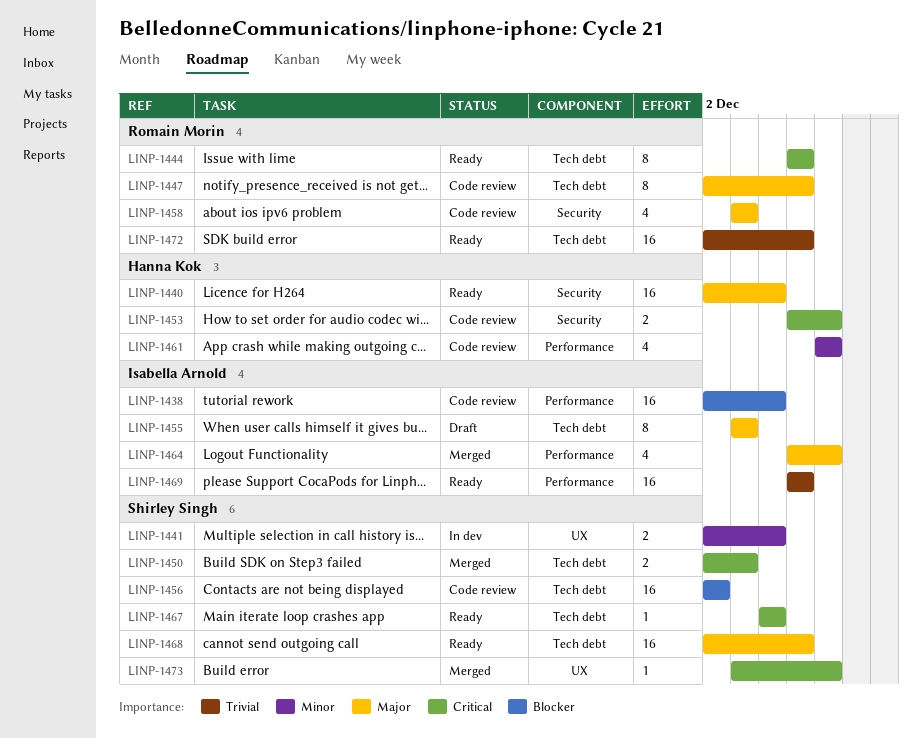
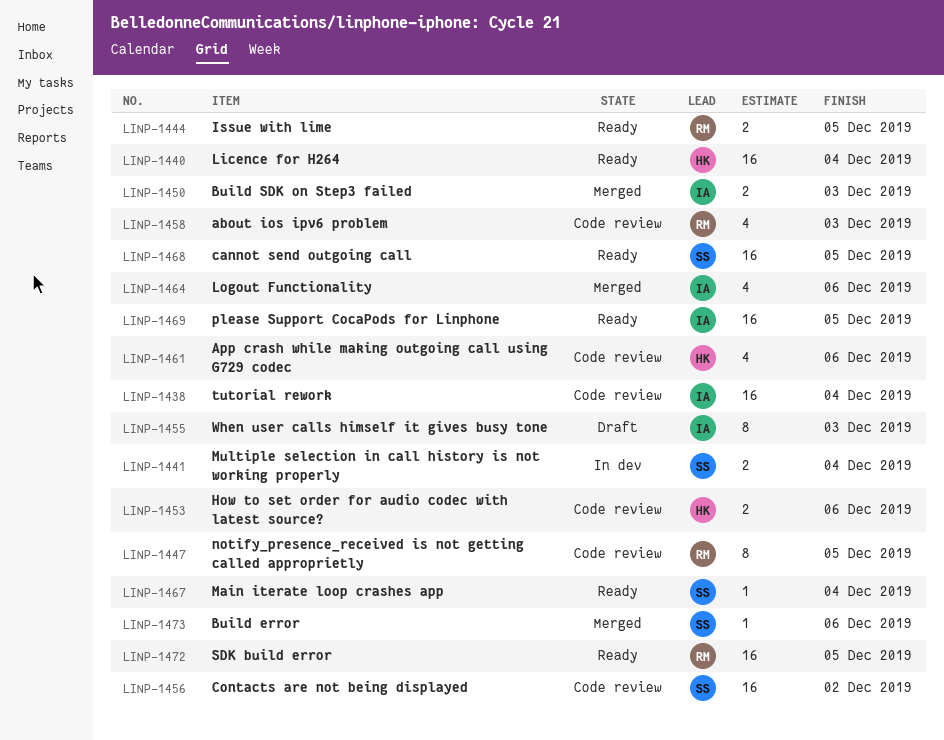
LINP-1444, estimate: 8 -> 2
LINP-1450, owner: Shirley Singh -> Isabella Arnold

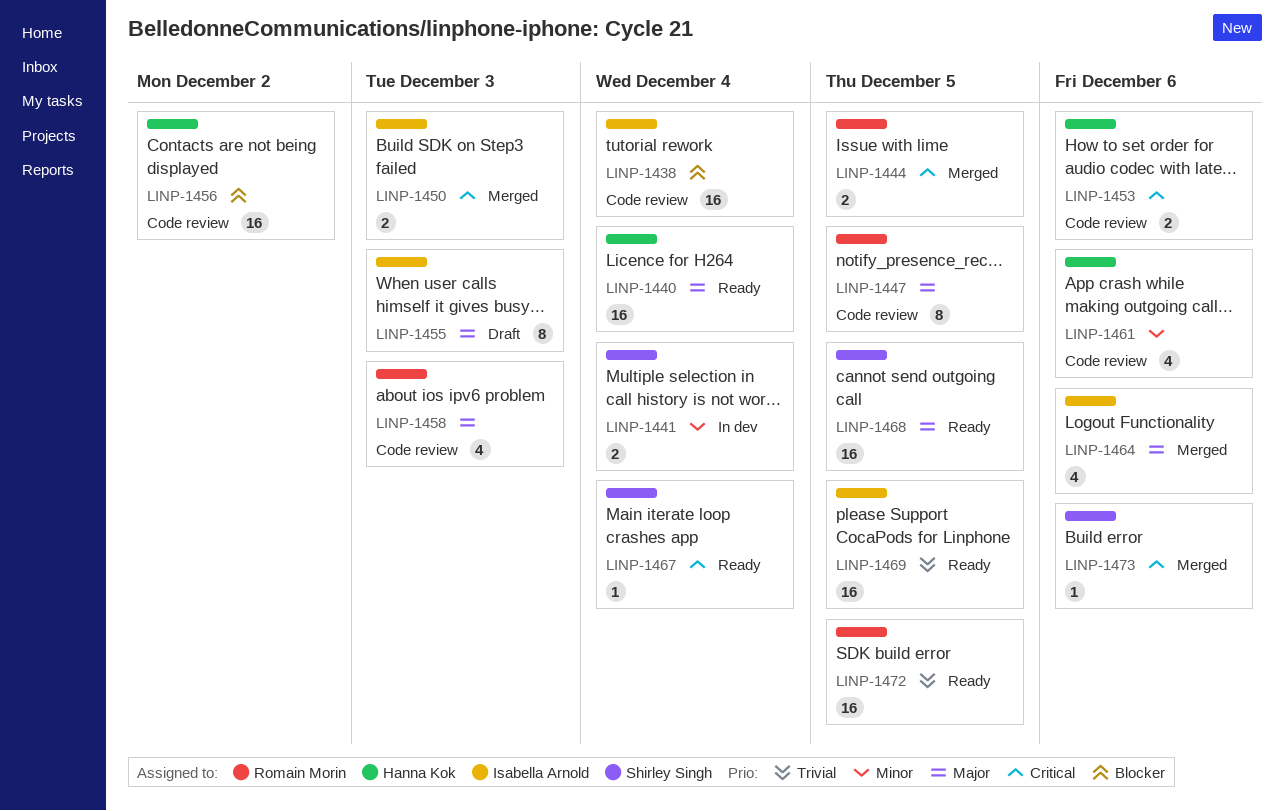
LINP-1444, status: Ready -> Merged
LINP-1456, owner: Shirley Singh -> Hanna Kok

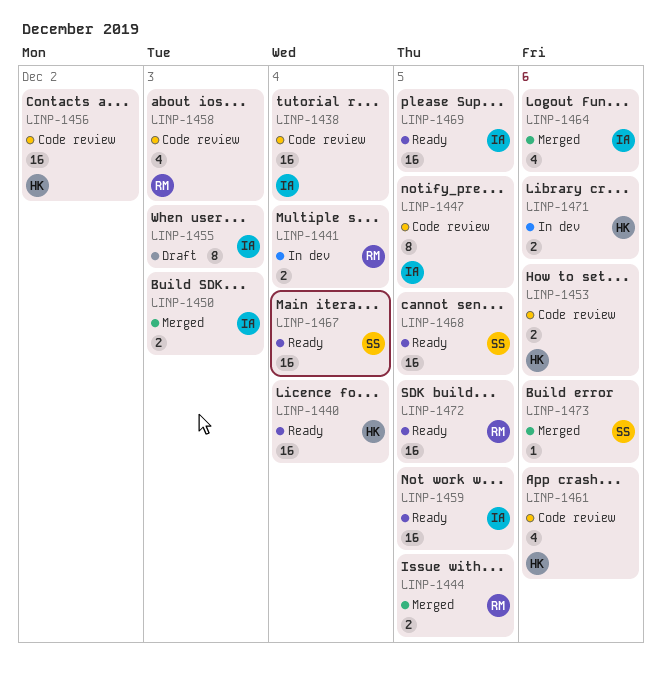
LINP-1441, owner: Shirley Singh -> Romain Morin
LINP-1447, owner: Romain Morin -> Isabella Arnold
LINP-1459: none -> present
LINP-1467, estimate: 1 -> 16
LINP-1471: none -> present

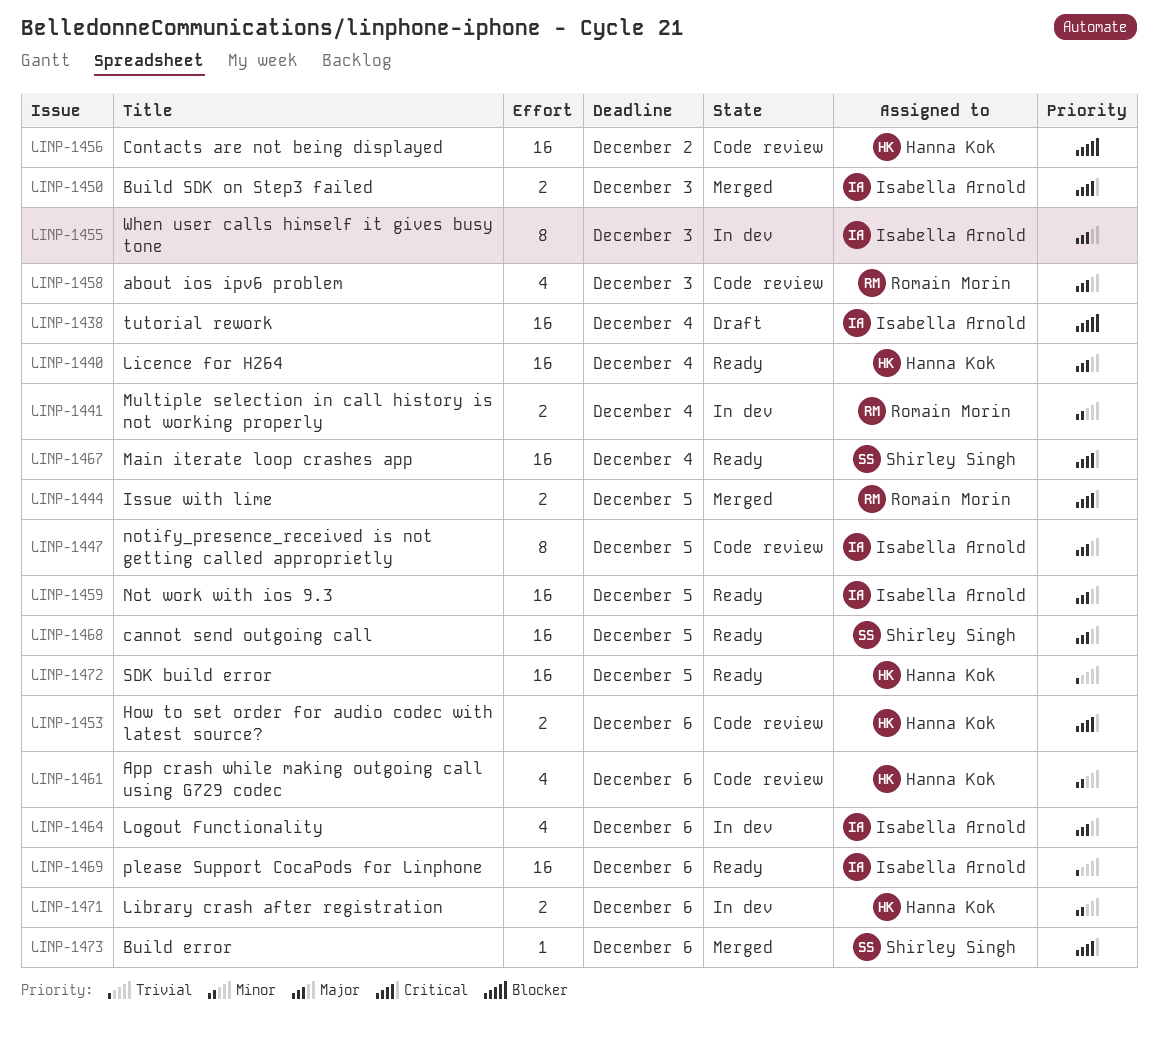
LINP-1438, status: Code review -> Draft
LINP-1455, status: Draft -> In dev
LINP-1464, status: Merged -> In dev
LINP-1469, due: Dec 5 -> Dec 6
LINP-1472, owner: Romain Morin -> Hanna Kok

